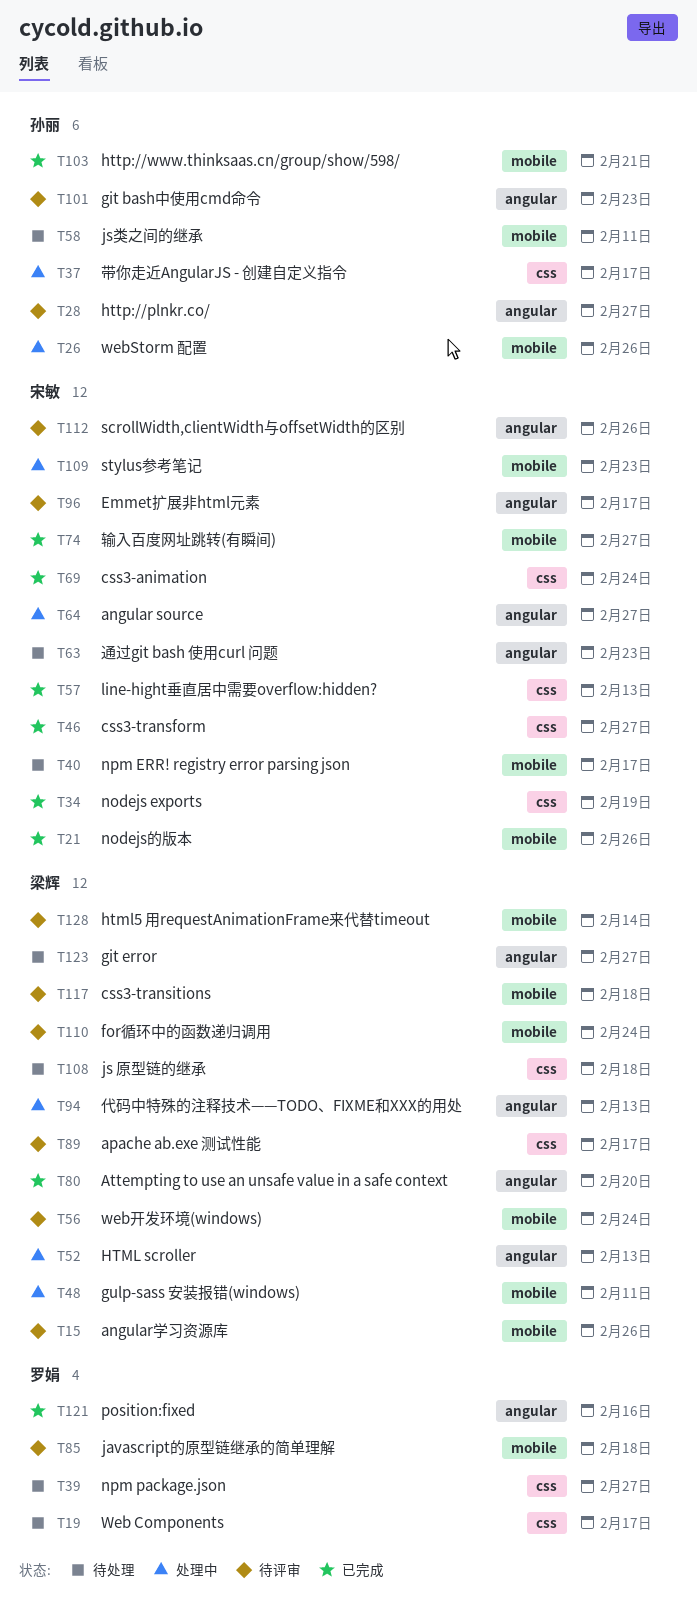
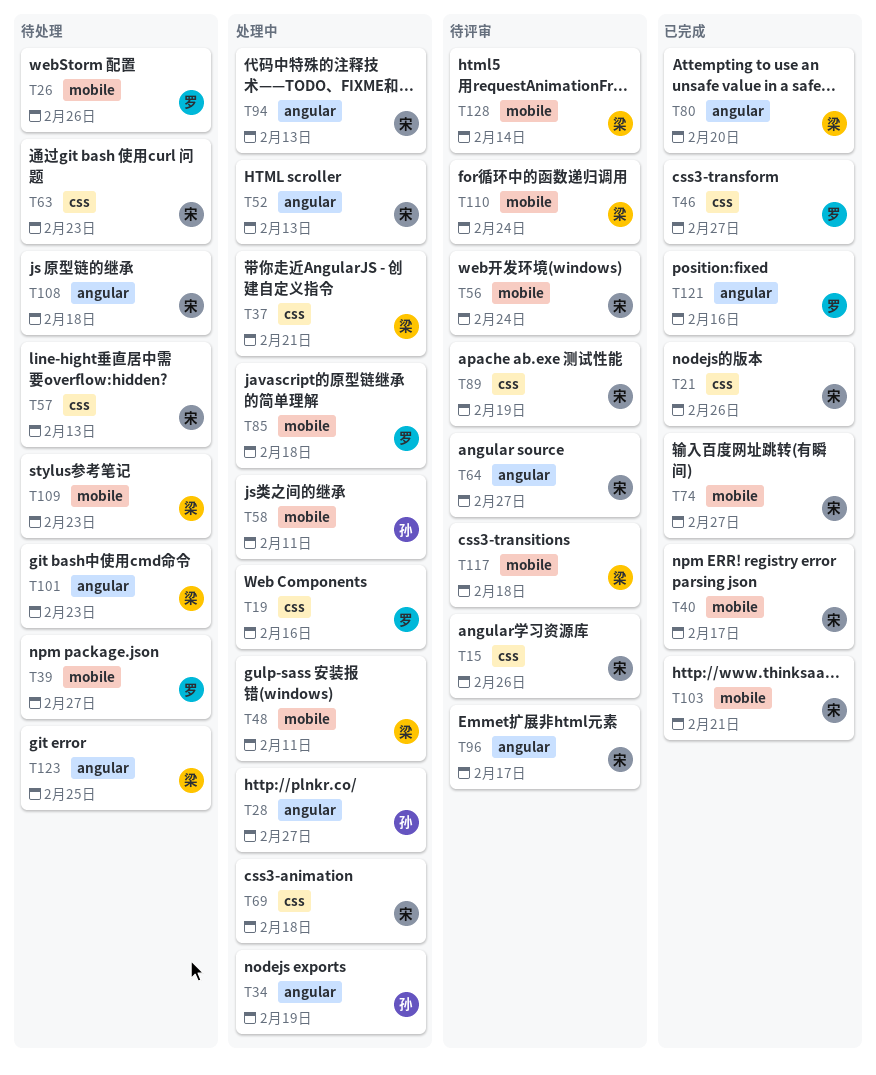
T15, owner: 梁辉 -> 宋敏
T15, label: mobile -> css
T19, status: 待处理 -> 处理中
T19, due: Feb 17 -> Feb 16
T21, label: mobile -> css
T26, status: 处理中 -> 待处理
T26, owner: 孙丽 -> 罗娟
T28, status: 待评审 -> 处理中
T34, status: 已完成 -> 处理中
T34, owner: 宋敏 -> 孙丽
T34, label: css -> angular
T37, owner: 孙丽 -> 梁辉
T37, due: Feb 17 -> Feb 21
T39, label: css -> mobile
T40, status: 待处理 -> 已完成
T46, owner: 宋敏 -> 罗娟
T52, owner: 梁辉 -> 宋敏
T56, owner: 梁辉 -> 宋敏
T57, status: 已完成 -> 待处理
T58, status: 待处理 -> 处理中
T63, label: angular -> css
T64, status: 处理中 -> 待评审
T69, status: 已完成 -> 处理中
T69, due: Feb 24 -> Feb 18
T85, status: 待评审 -> 处理中
T89, owner: 梁辉 -> 宋敏
T89, due: Feb 17 -> Feb 19
T94, owner: 梁辉 -> 宋敏
T101, status: 待评审 -> 待处理
T101, owner: 孙丽 -> 梁辉
T103, owner: 孙丽 -> 宋敏
T108, owner: 梁辉 -> 宋敏
T108, label: css -> angular
T109, status: 处理中 -> 待处理
T109, owner: 宋敏 -> 梁辉
T112: present -> none
T123, due: Feb 27 -> Feb 25

